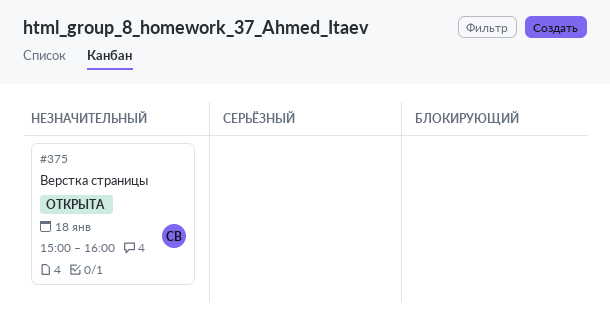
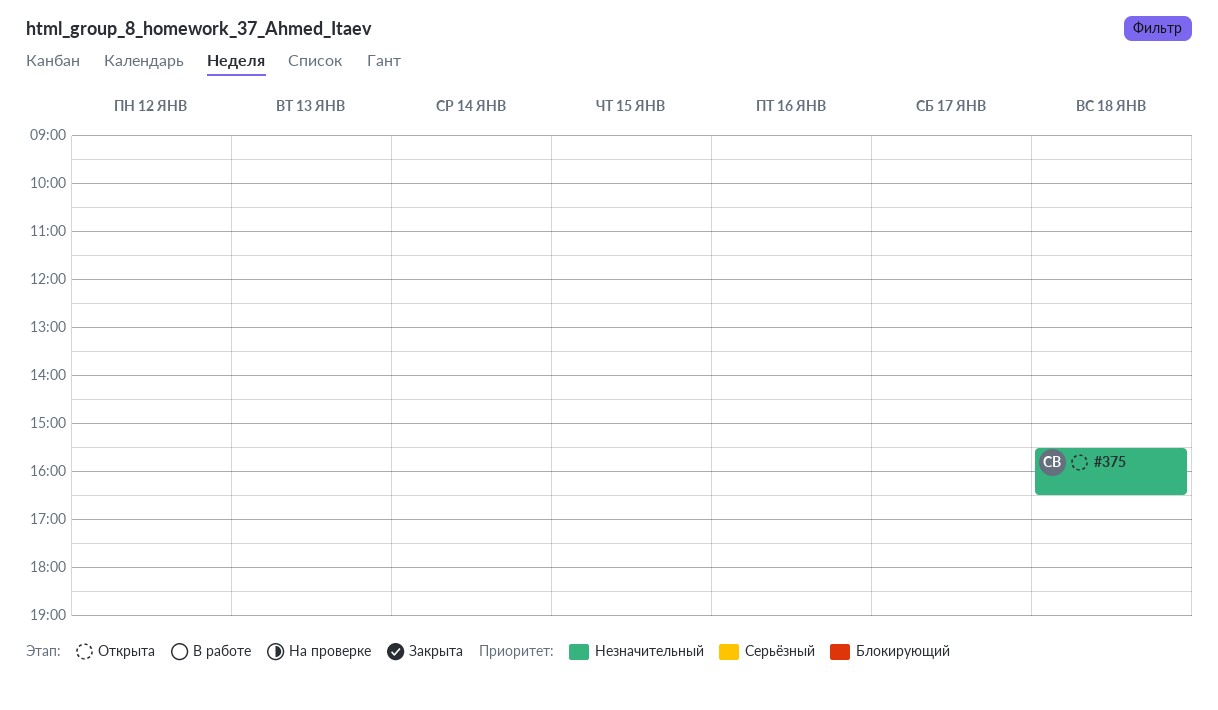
#375, begins: 15:00 -> 15:30
#375, ends: 16:00 -> 16:30

